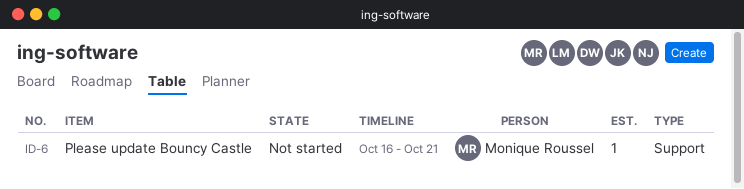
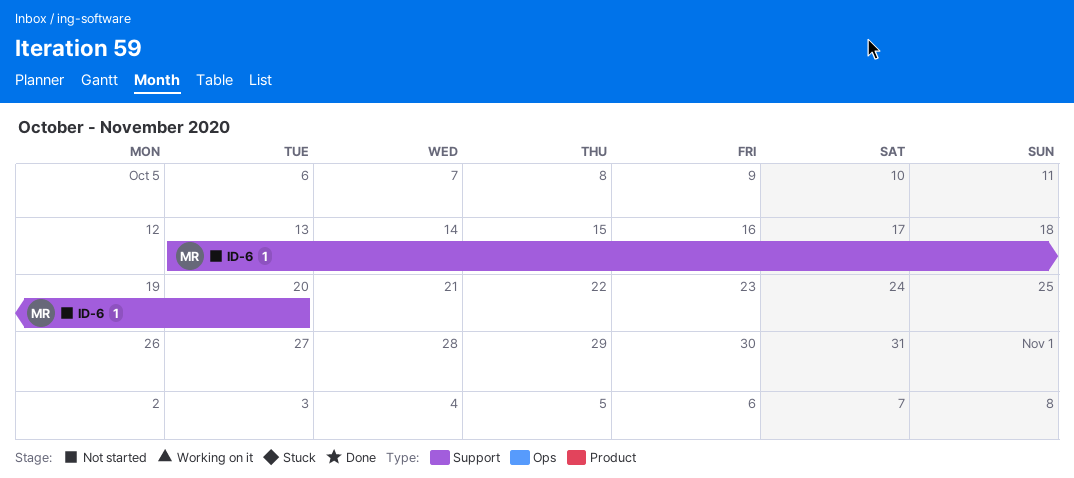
ID-6, start: Oct 16 -> Oct 13
ID-6, due: Oct 21 -> Oct 20

